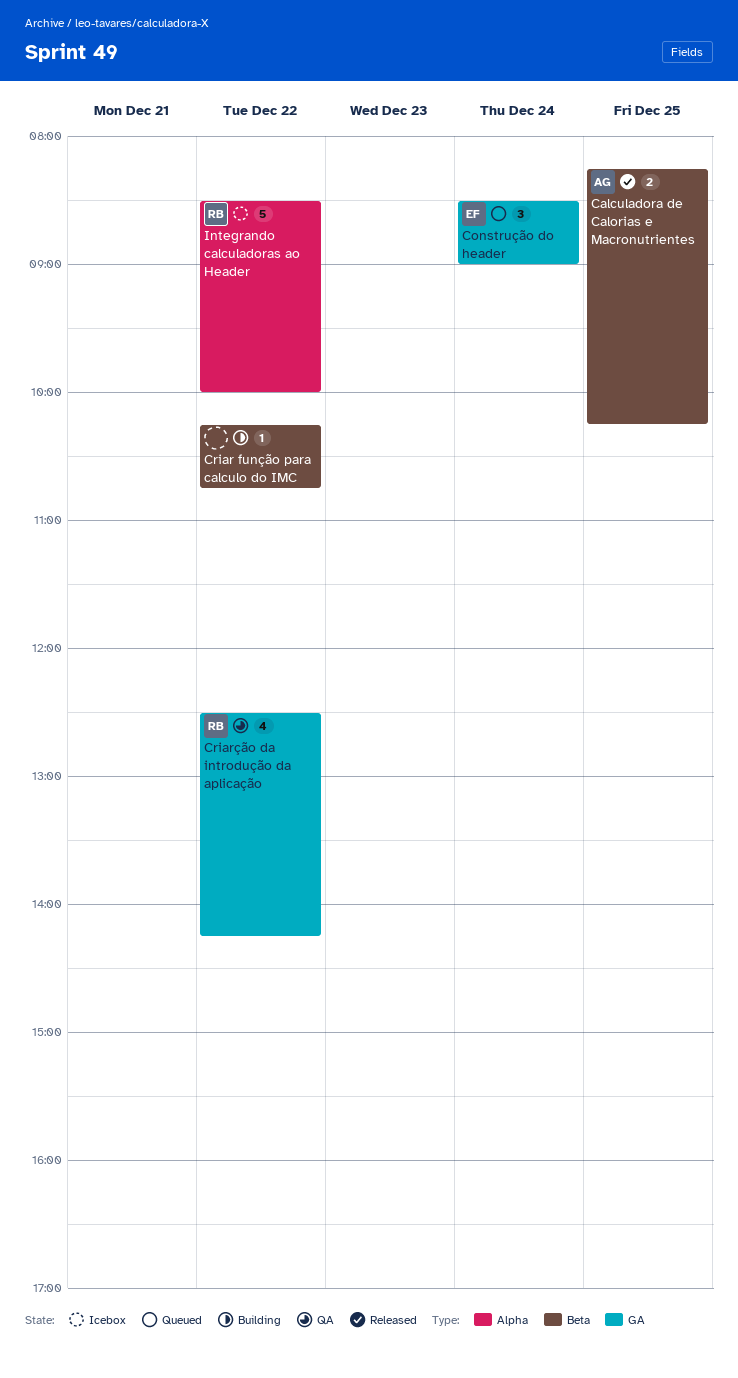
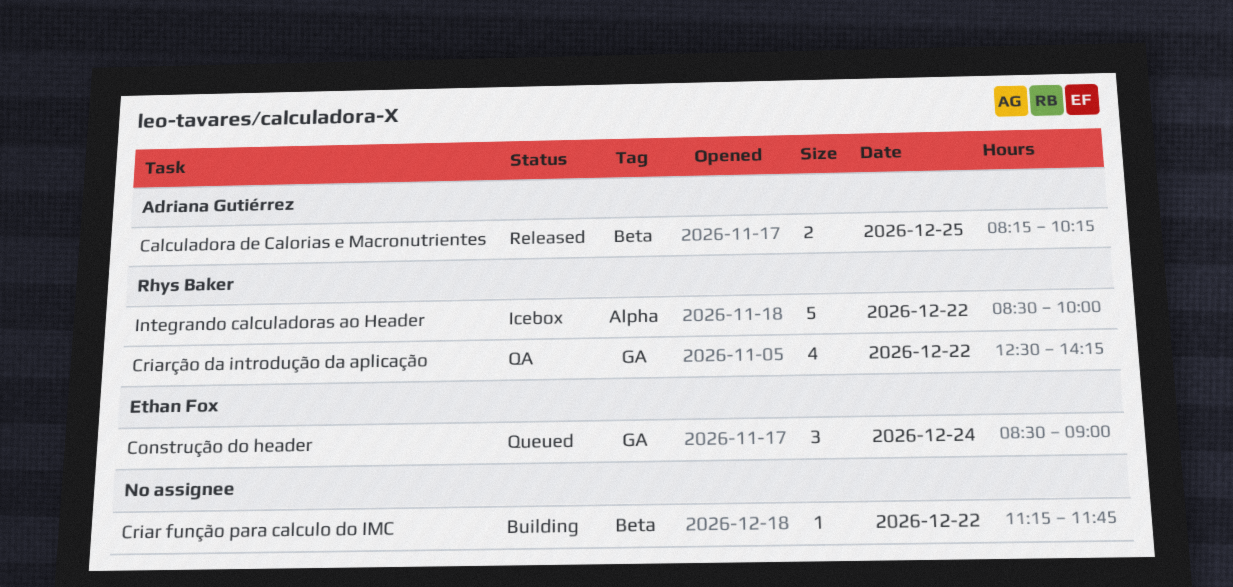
Criar função para calculo do IMC, begins: 10:15 -> 11:15
Criar função para calculo do IMC, ends: 10:45 -> 11:45

